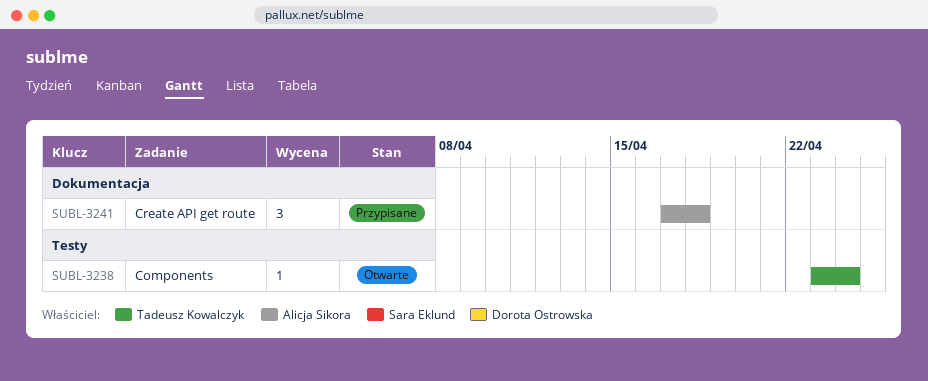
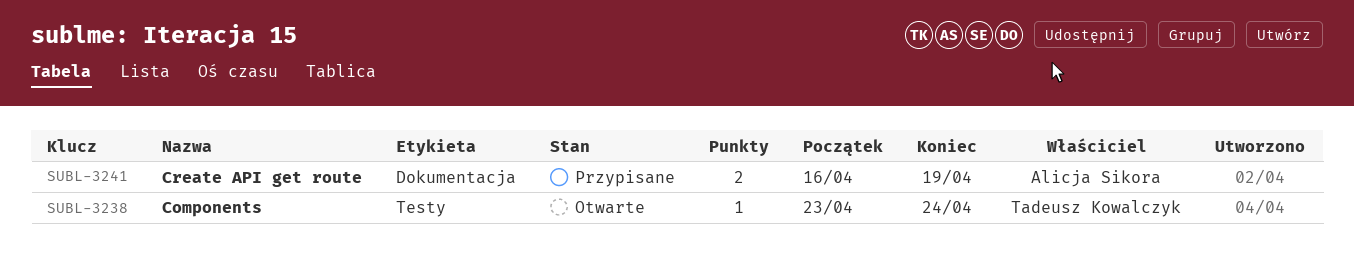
SUBL-3241, estimate: 3 -> 2
SUBL-3241, start: Apr 17 -> Apr 16
SUBL-3241, due: Apr 18 -> Apr 19

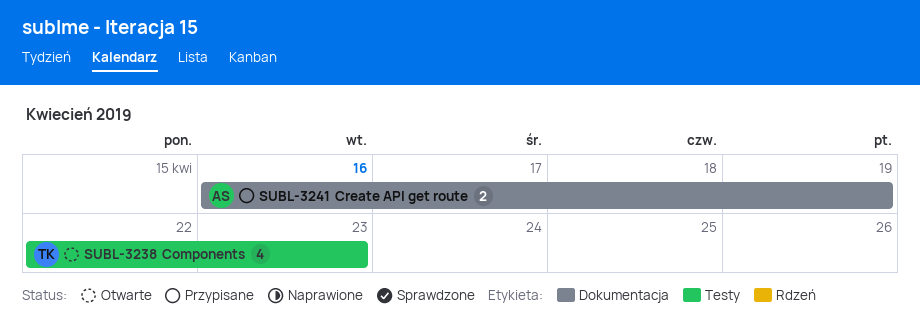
SUBL-3238, estimate: 1 -> 4
SUBL-3238, start: Apr 23 -> Apr 22
SUBL-3238, due: Apr 24 -> Apr 23

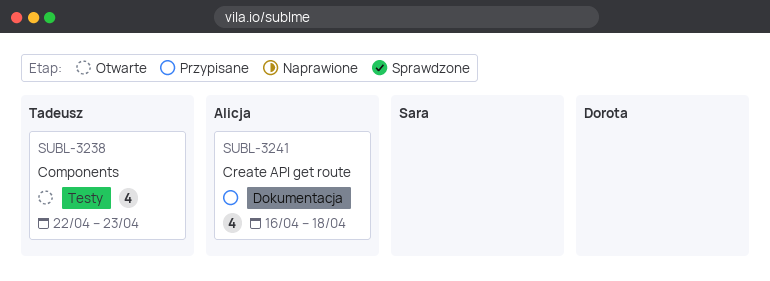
SUBL-3241, estimate: 2 -> 4
SUBL-3241, due: Apr 19 -> Apr 18

